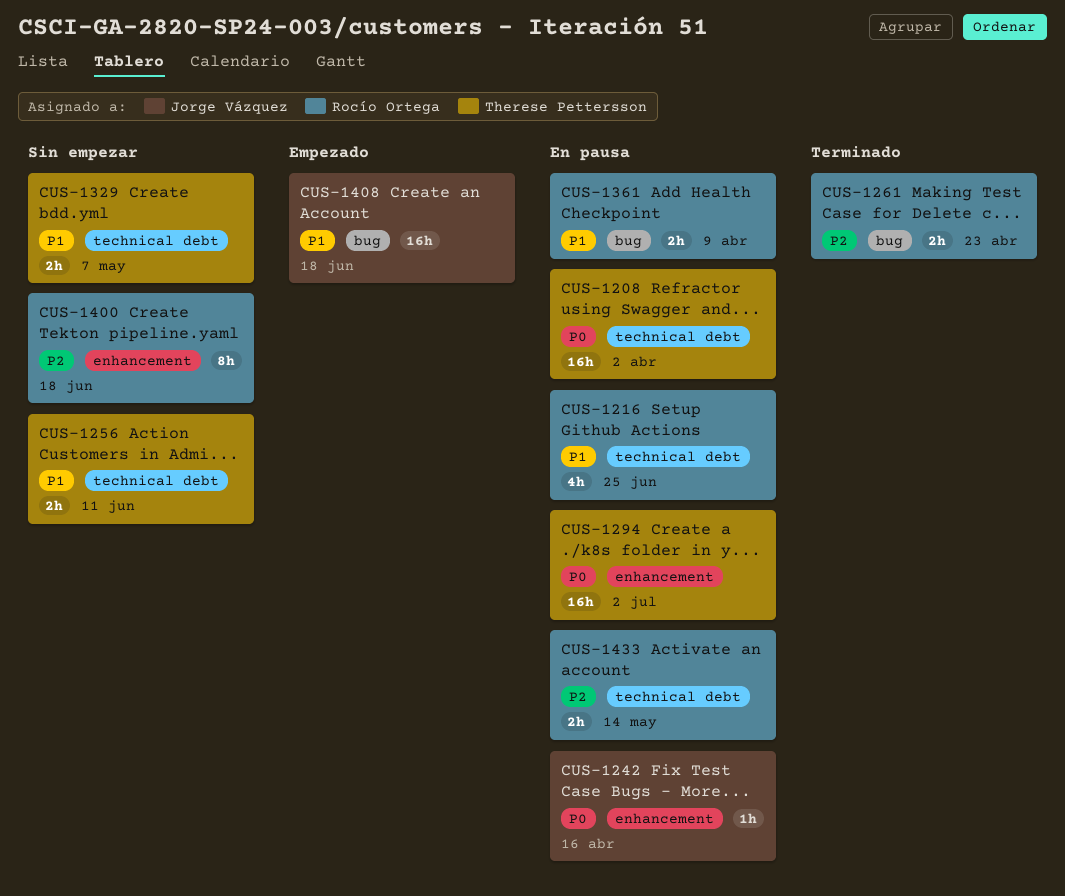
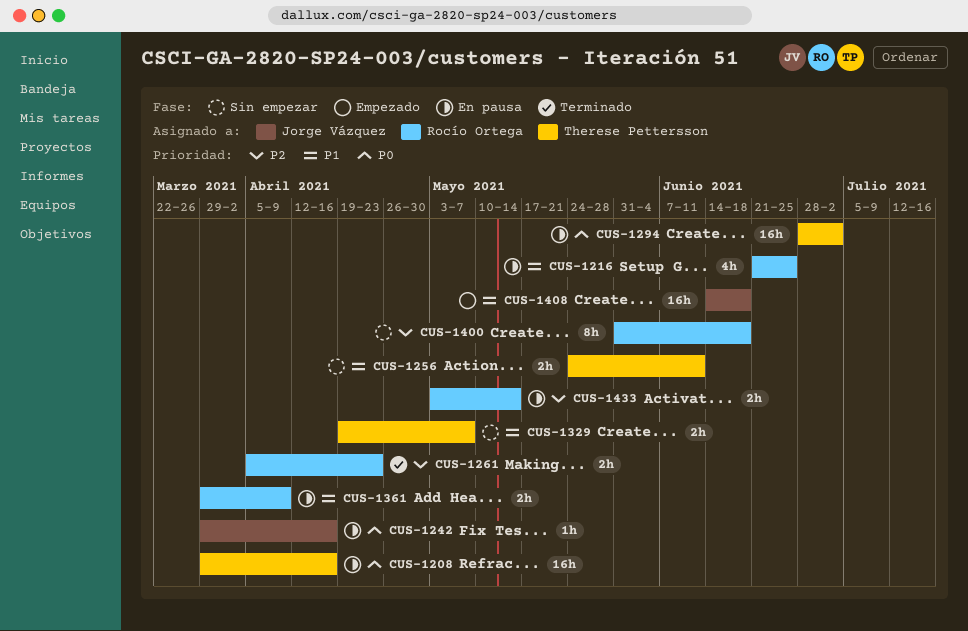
CUS-1208, due: Apr 2 -> Apr 16

